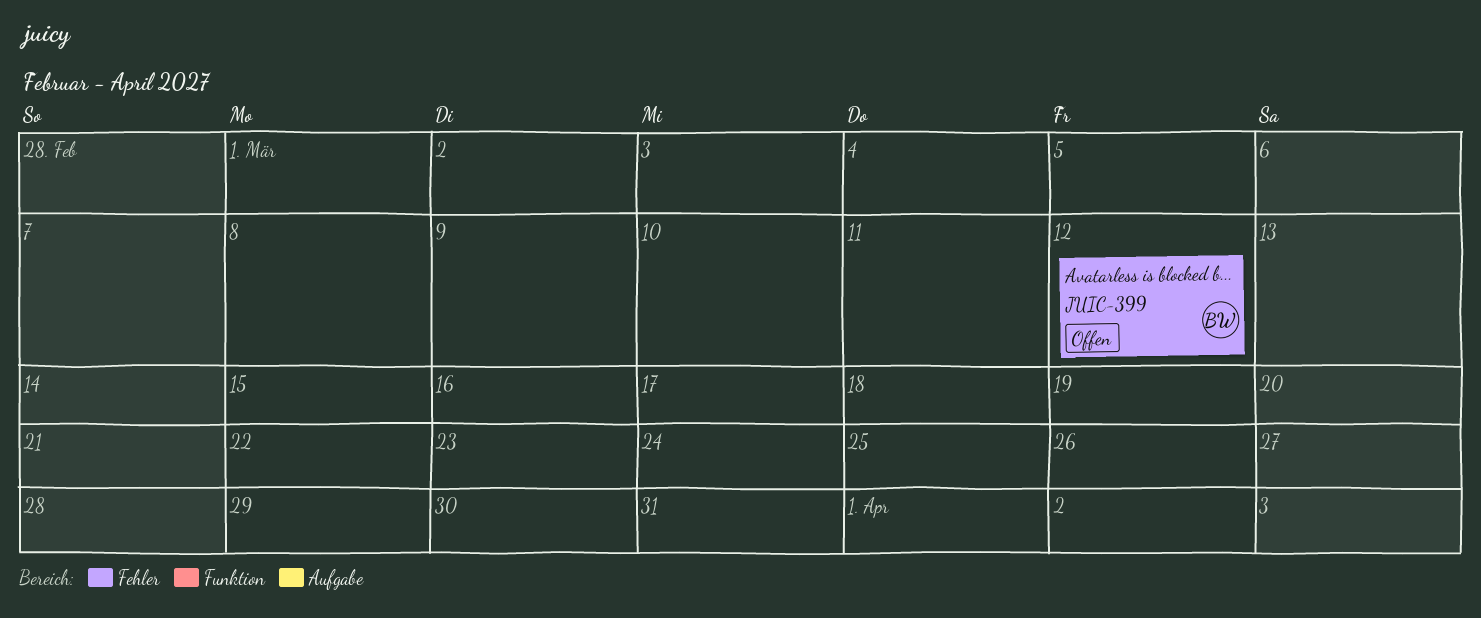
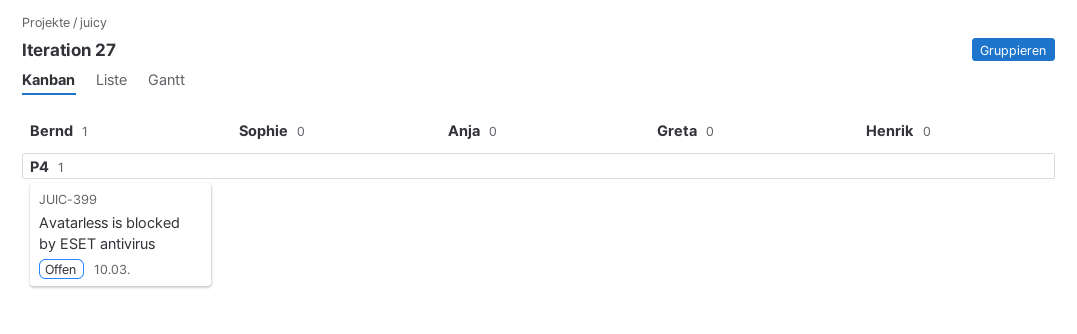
JUIC-399, due: Mar 12 -> Mar 10

